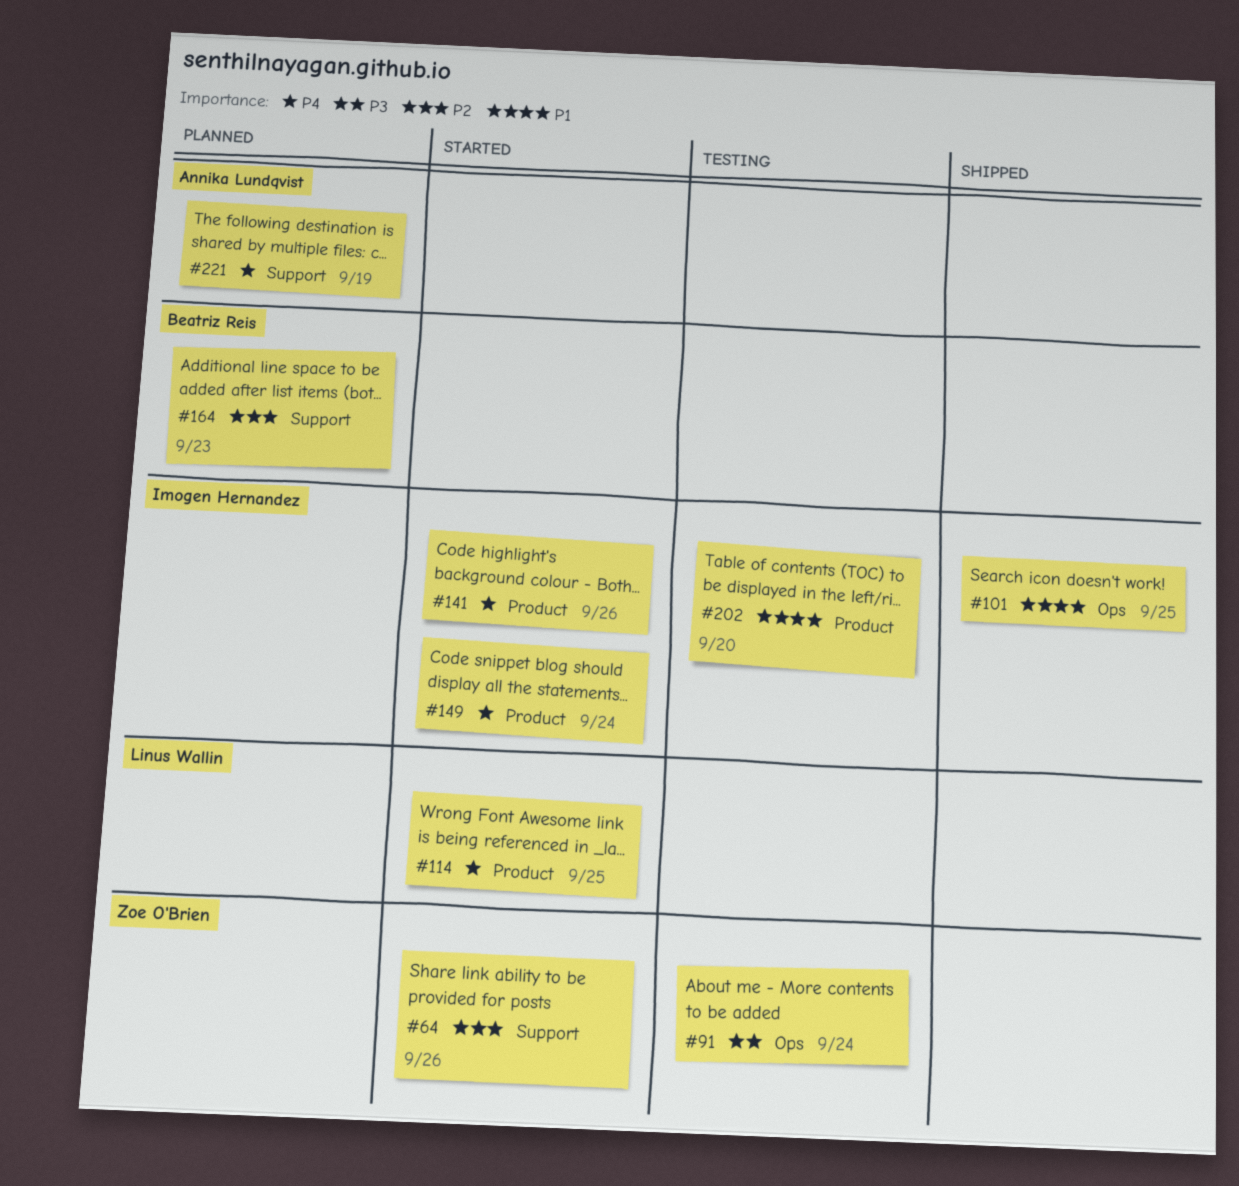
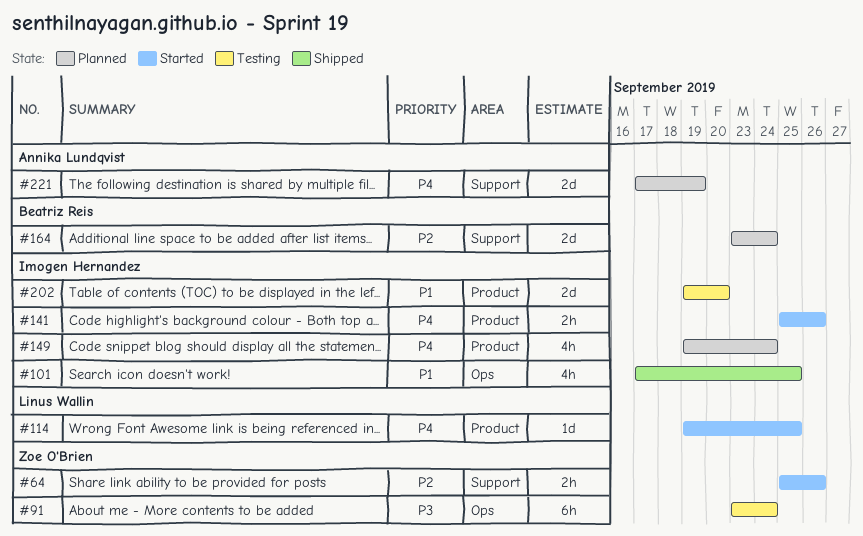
#149, status: Started -> Planned
#164, due: Sep 23 -> Sep 24

